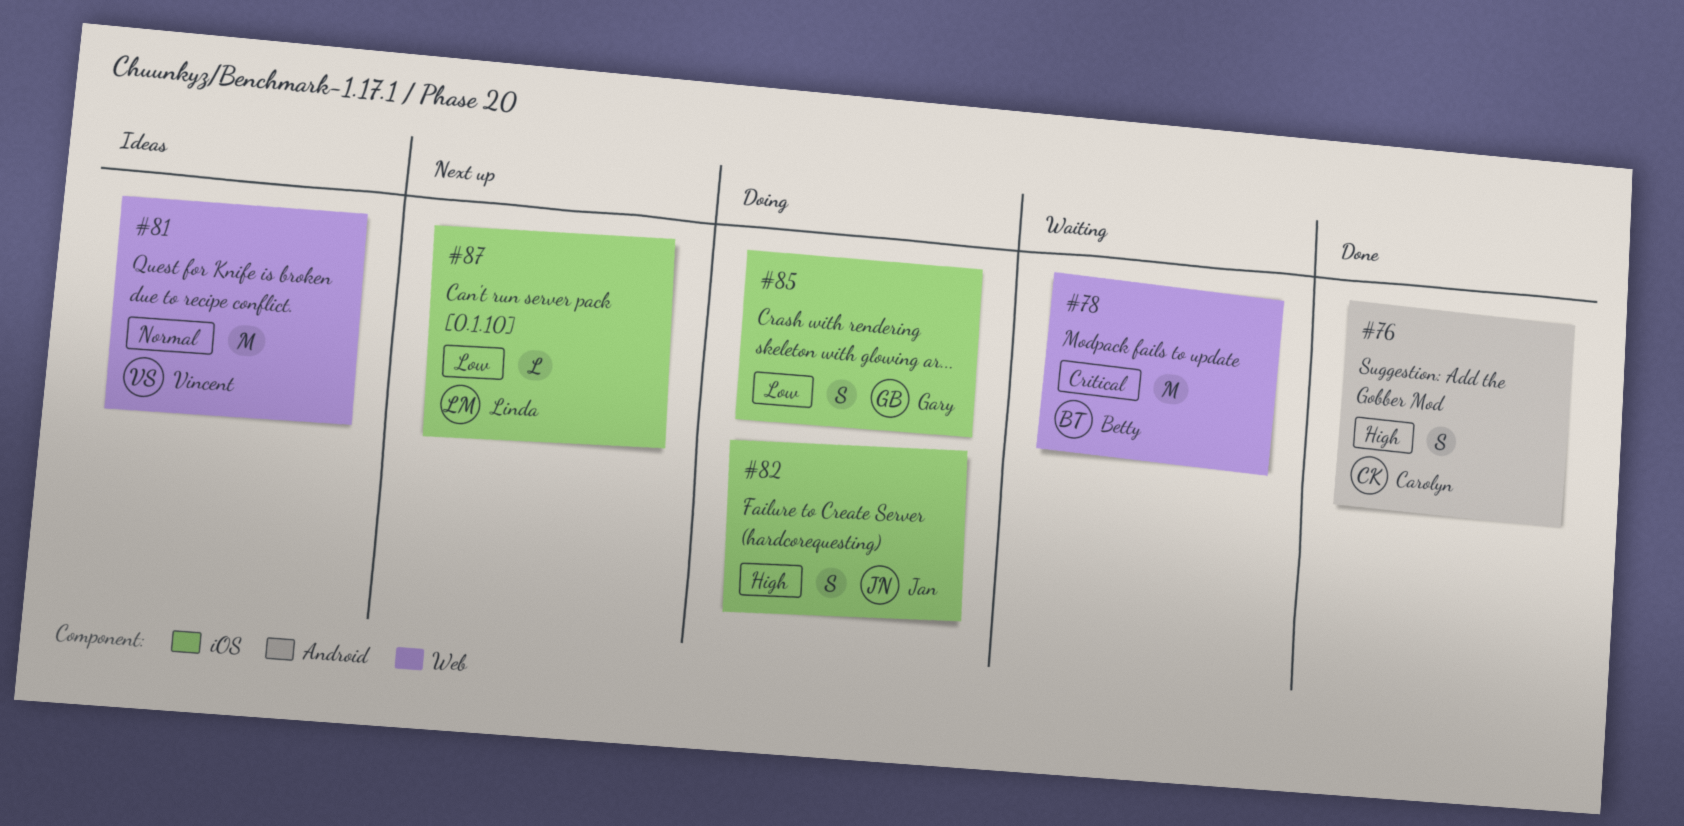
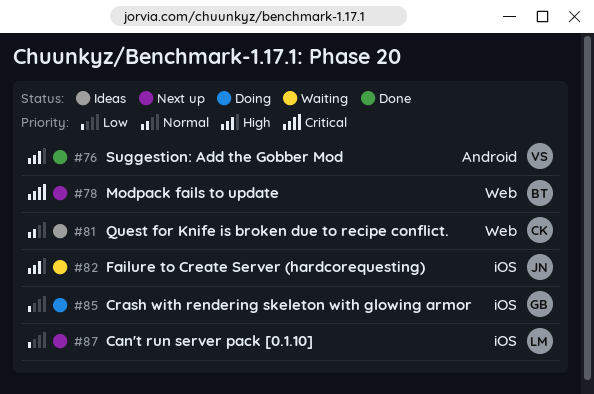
#76, owner: Carolyn -> Vincent
#78, status: Waiting -> Next up
#81, owner: Vincent -> Carolyn
#82, status: Doing -> Waiting

